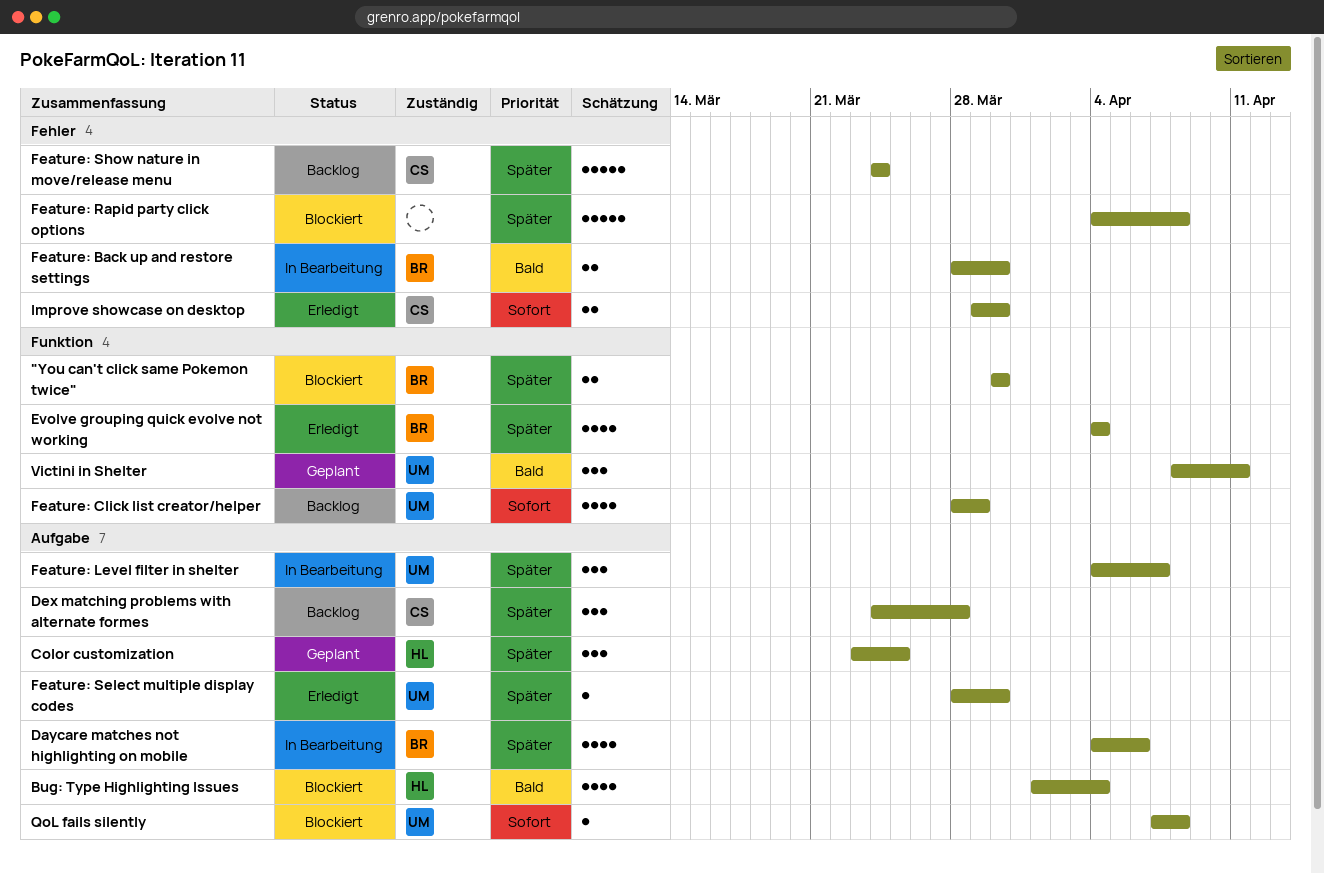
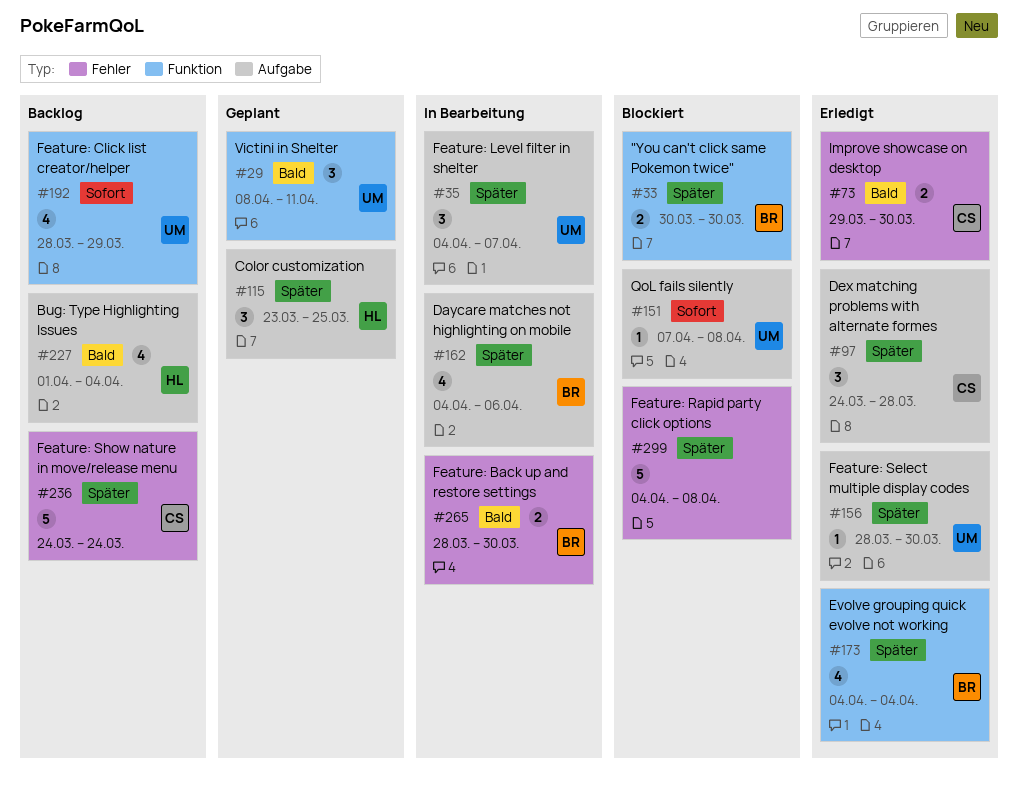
Bug: Type Highlighting Issues, status: Blockiert -> Backlog
Dex matching problems with alternate formes, status: Backlog -> Erledigt
Improve showcase on desktop, priority: Sofort -> Bald

